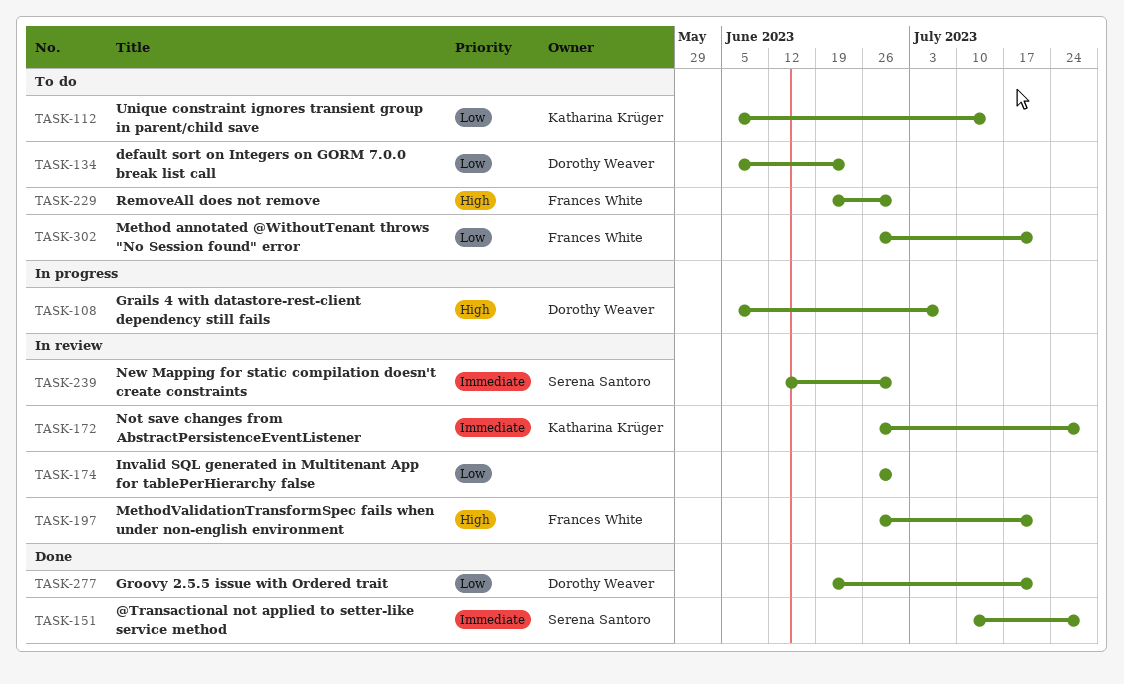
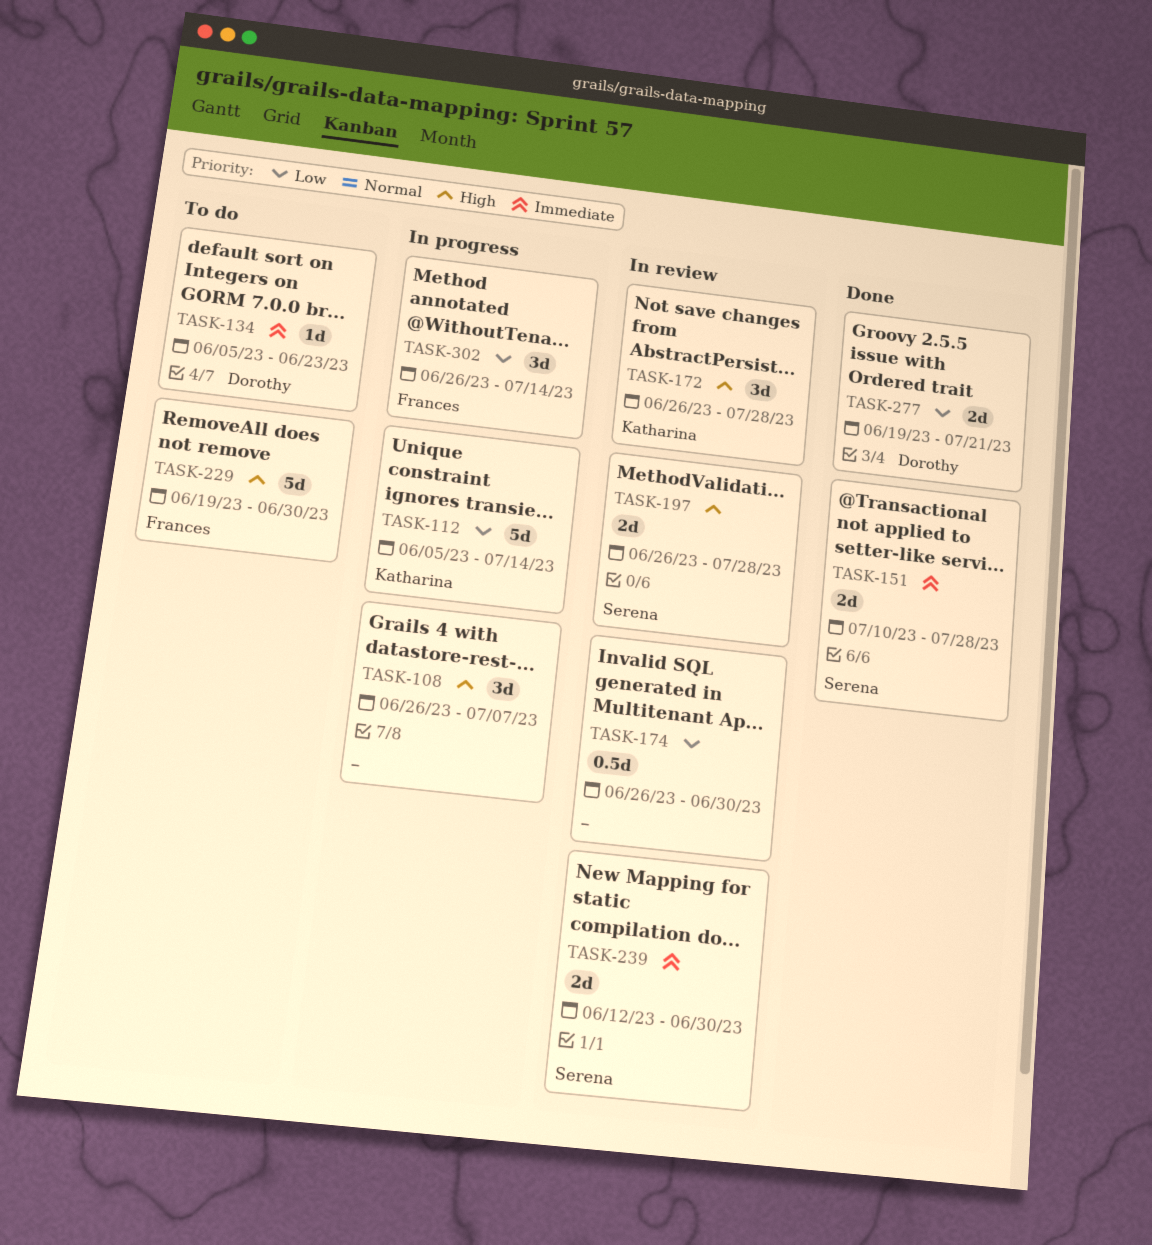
TASK-108, owner: Dorothy Weaver -> none
TASK-108, start: Jun 5 -> Jun 26
TASK-112, status: To do -> In progress
TASK-134, priority: Low -> Immediate
TASK-172, priority: Immediate -> High
TASK-197, owner: Frances White -> Serena Santoro
TASK-197, due: Jul 21 -> Jul 28
TASK-302, status: To do -> In progress
TASK-302, due: Jul 21 -> Jul 14

